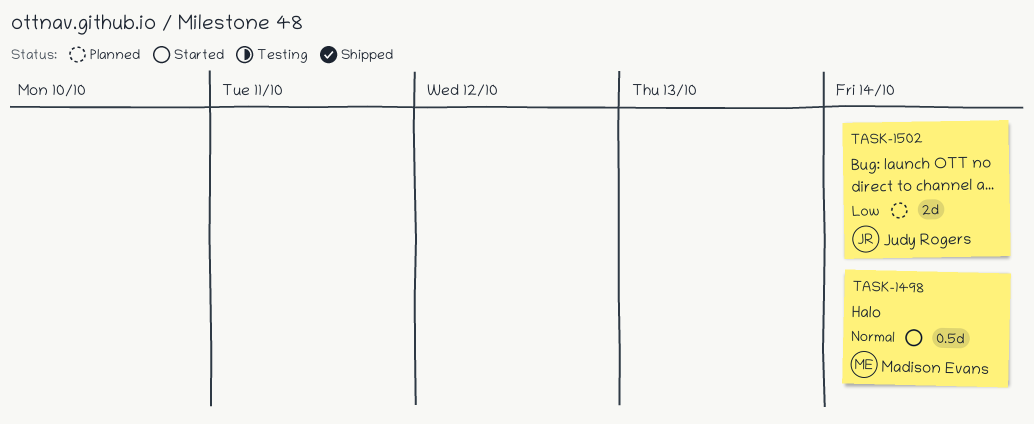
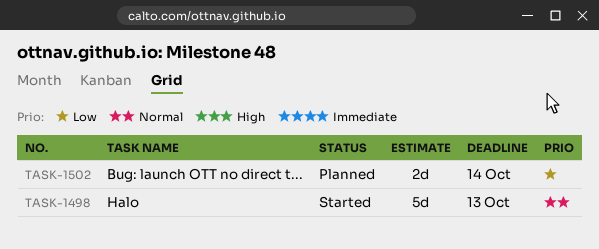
TASK-1498, estimate: 0.5d -> 5d
TASK-1498, due: Oct 14 -> Oct 13

